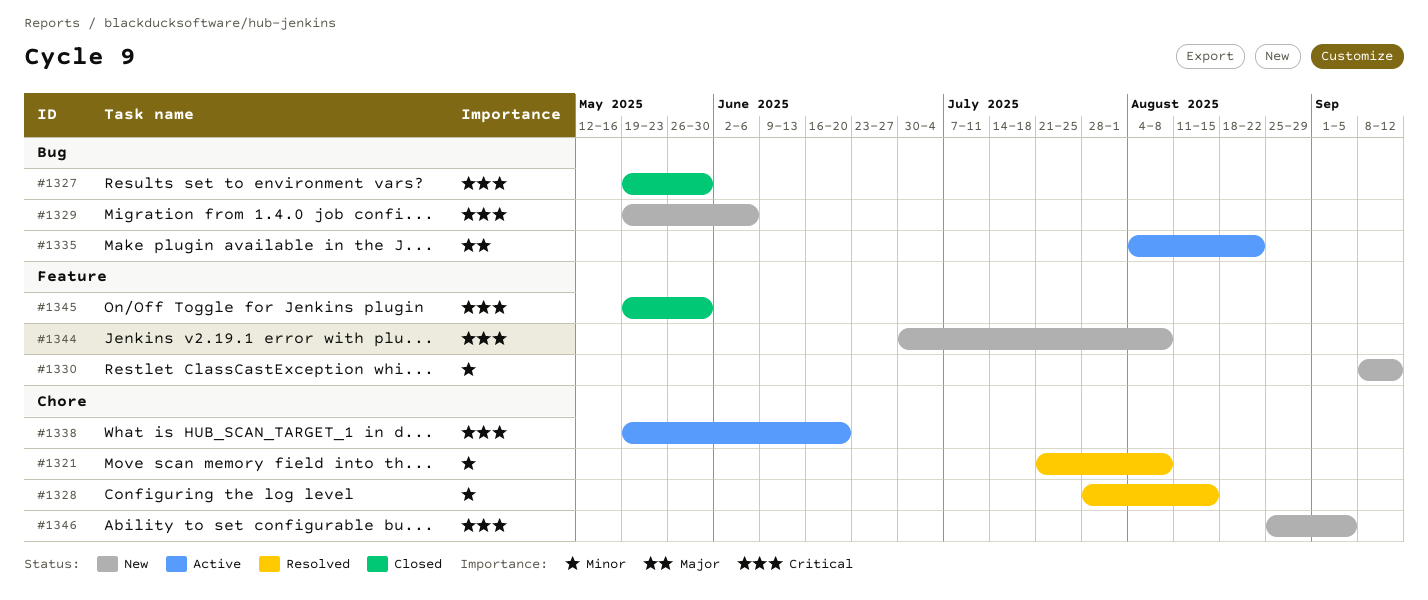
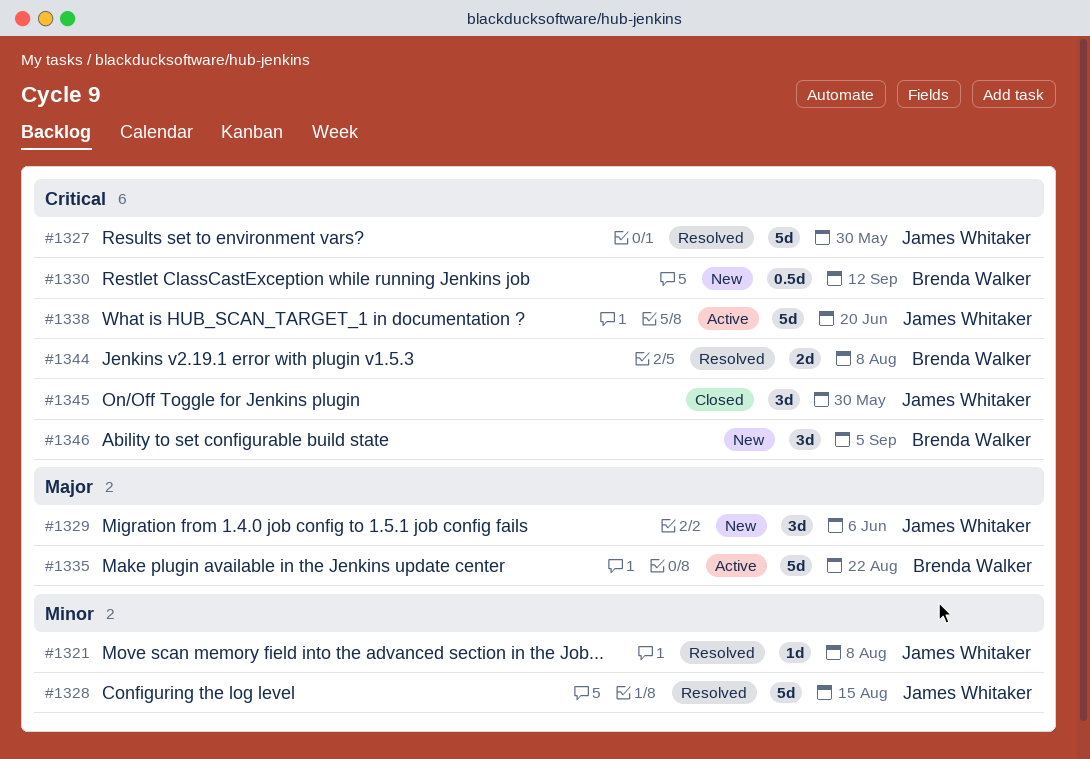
#1327, status: Closed -> Resolved
#1329, priority: Critical -> Major
#1330, priority: Minor -> Critical
#1344, status: New -> Resolved

